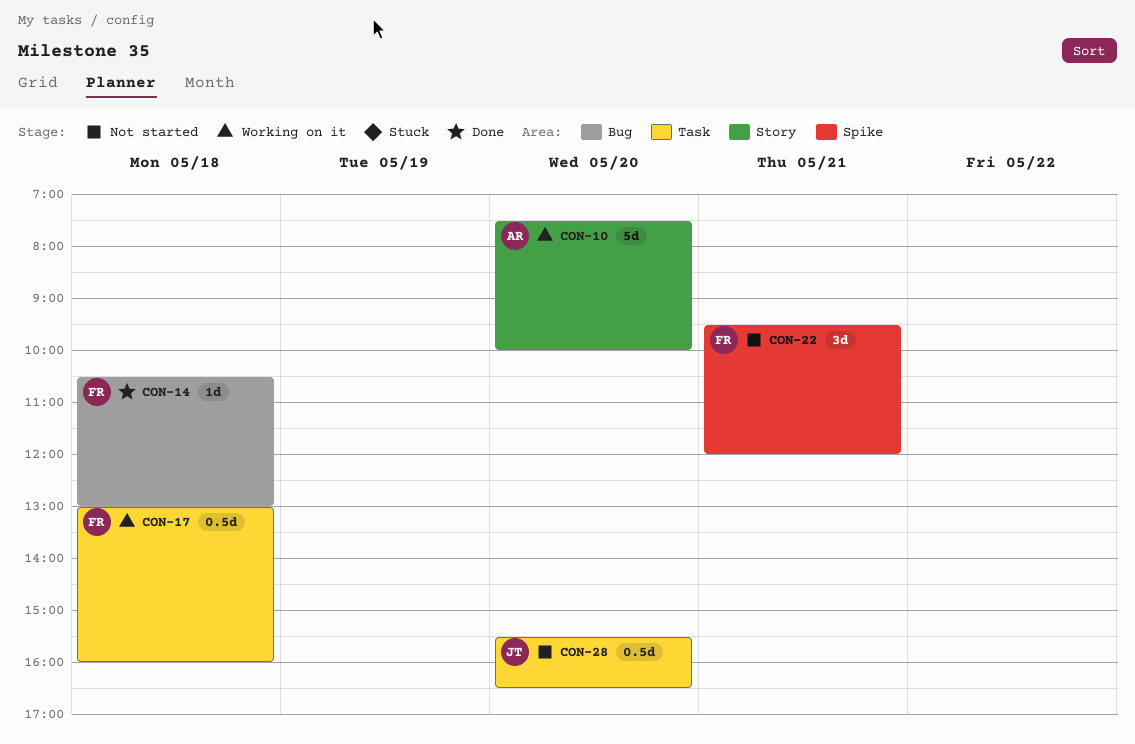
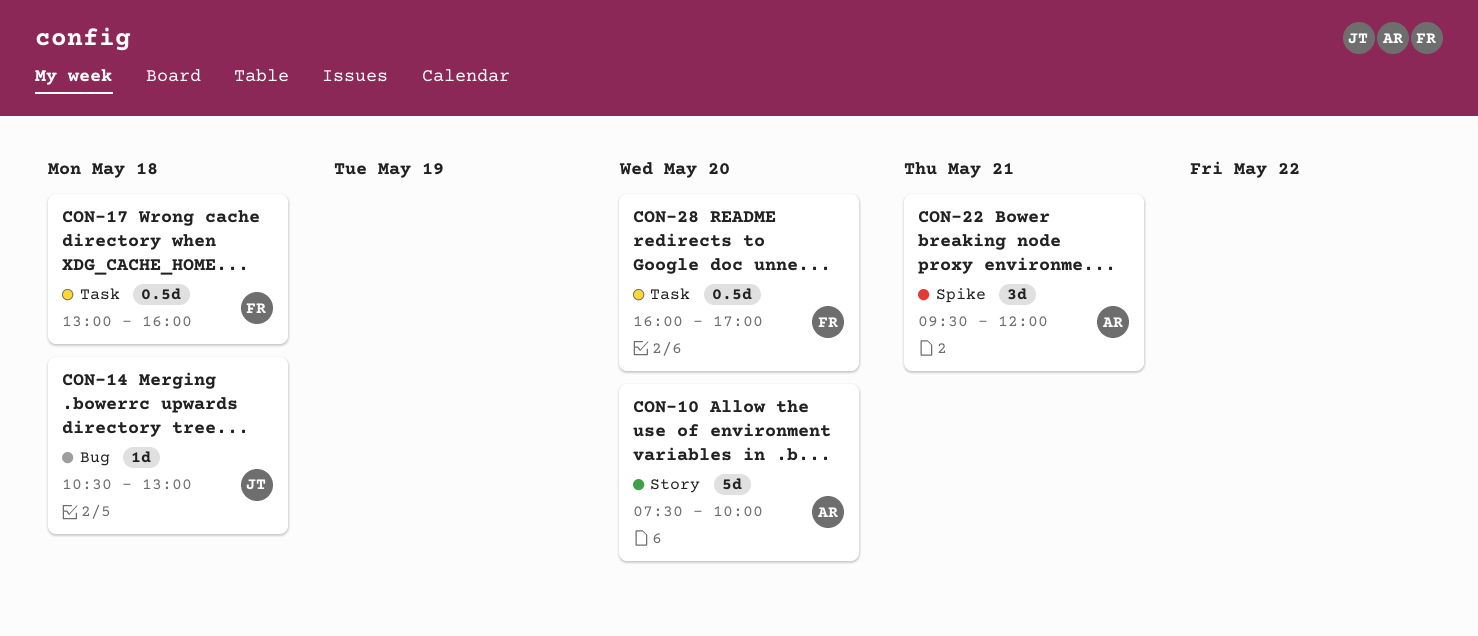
CON-14, owner: FR -> JT
CON-22, owner: FR -> AR
CON-28, owner: JT -> FR
CON-28, begins: 15:30 -> 16:00
CON-28, ends: 16:30 -> 17:00

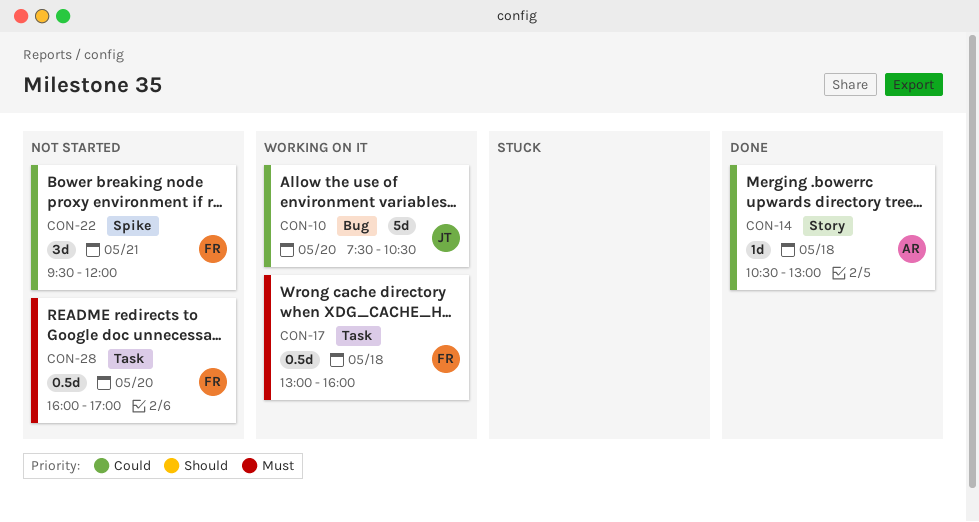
CON-10, owner: AR -> JT
CON-10, label: Story -> Bug
CON-10, ends: 10:00 -> 10:30
CON-14, owner: JT -> AR
CON-14, label: Bug -> Story
CON-22, owner: AR -> FR

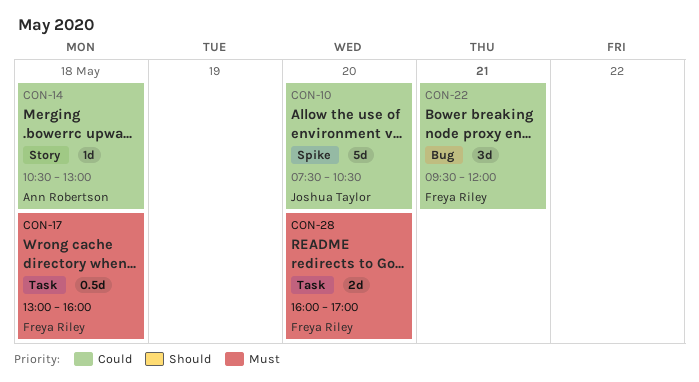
CON-10, label: Bug -> Spike
CON-22, label: Spike -> Bug
CON-28, estimate: 0.5d -> 2d

